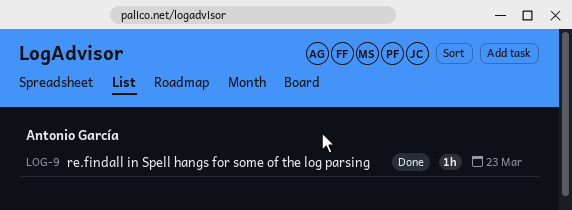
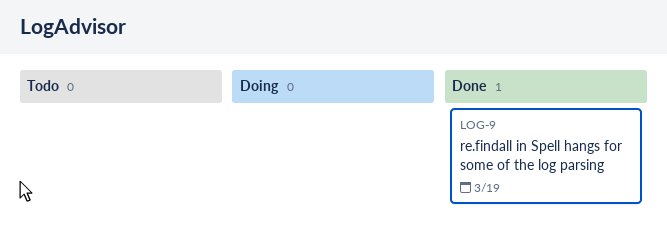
LOG-9, due: Mar 23 -> Mar 19

